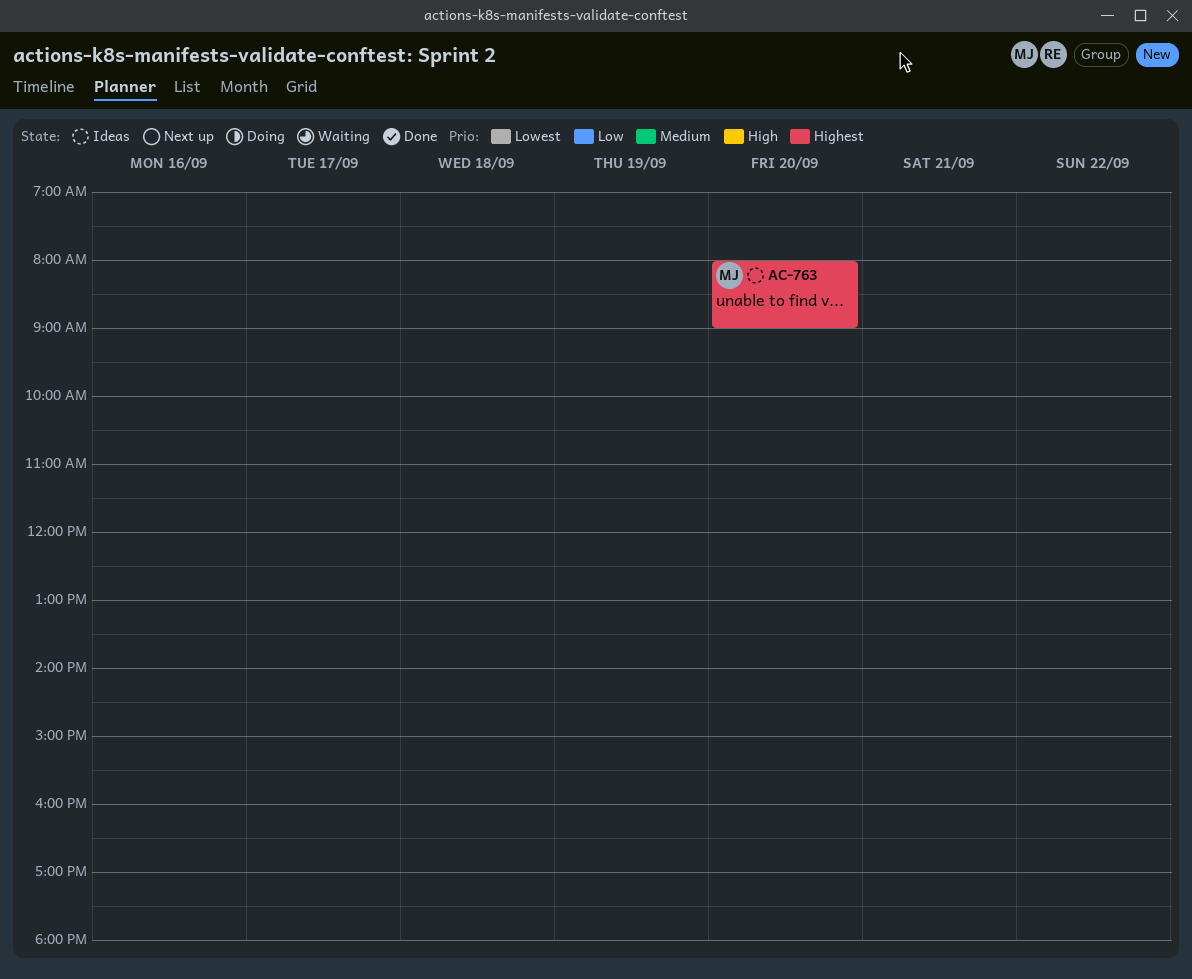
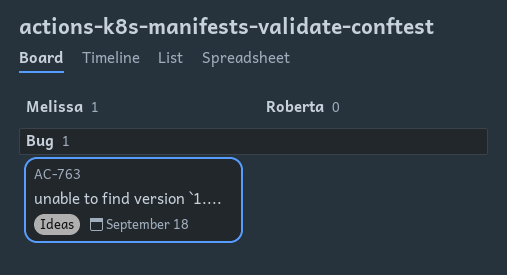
AC-763, day: Sep 20 -> Sep 18

